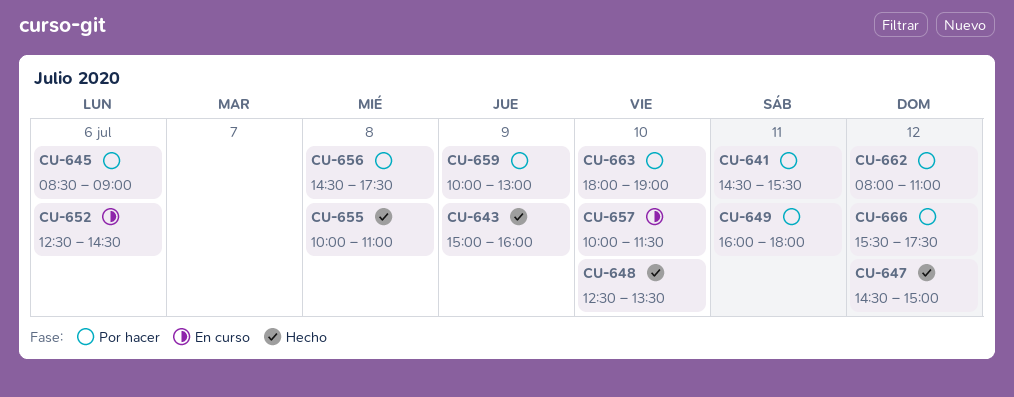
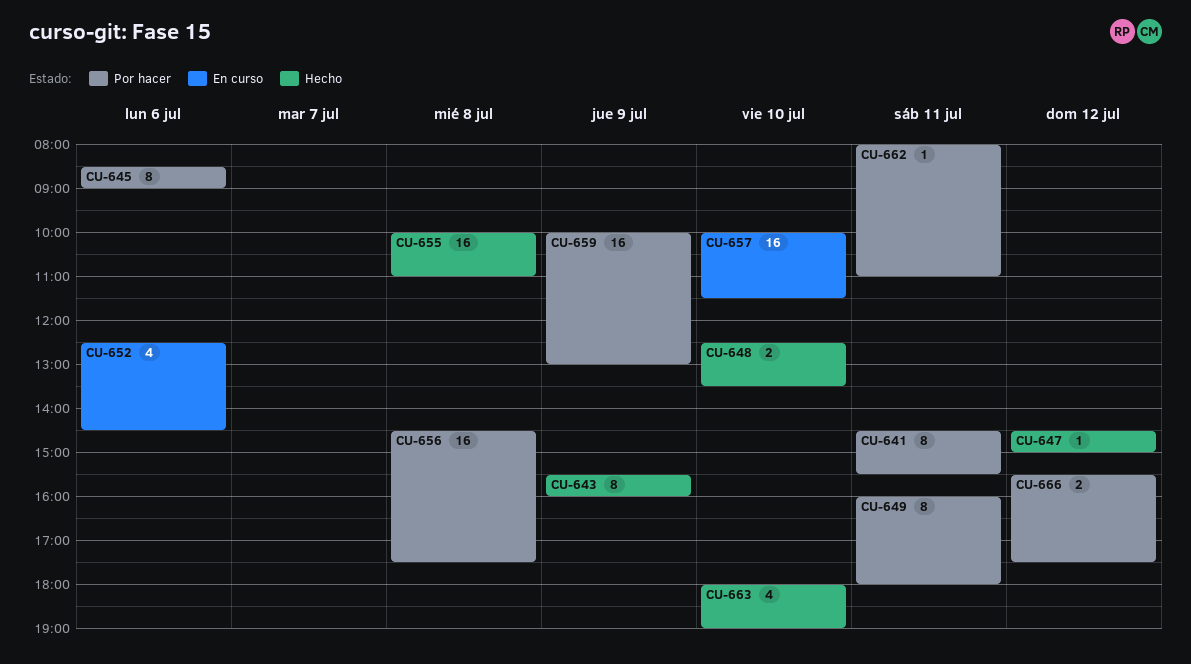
CU-643, begins: 15:00 -> 15:30
CU-662, day: Jul 12 -> Jul 11
CU-663, status: Por hacer -> Hecho

